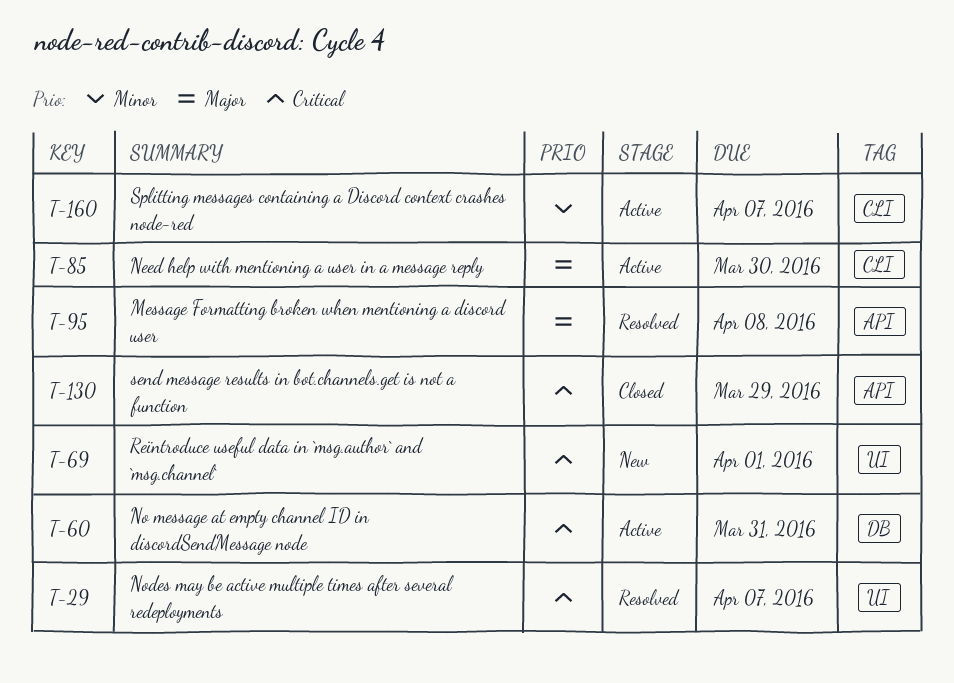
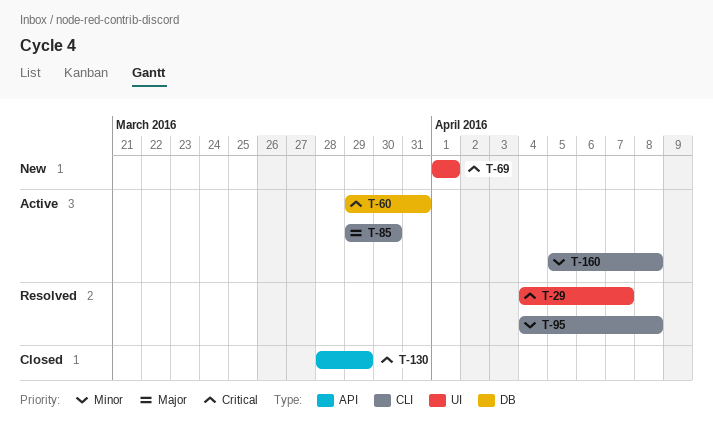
T-95, priority: Major -> Minor
T-95, label: API -> CLI
T-160, due: Apr 7 -> Apr 8

